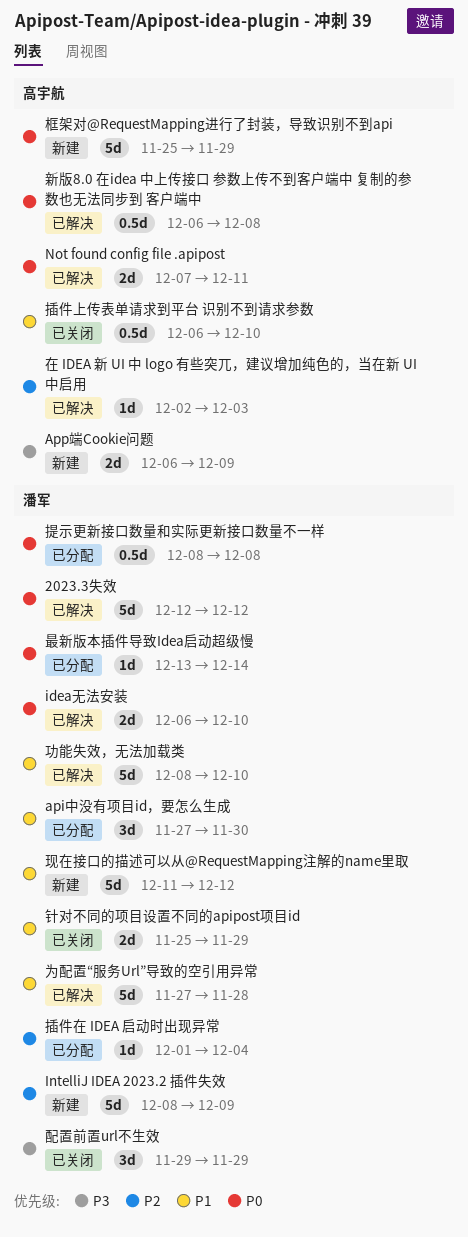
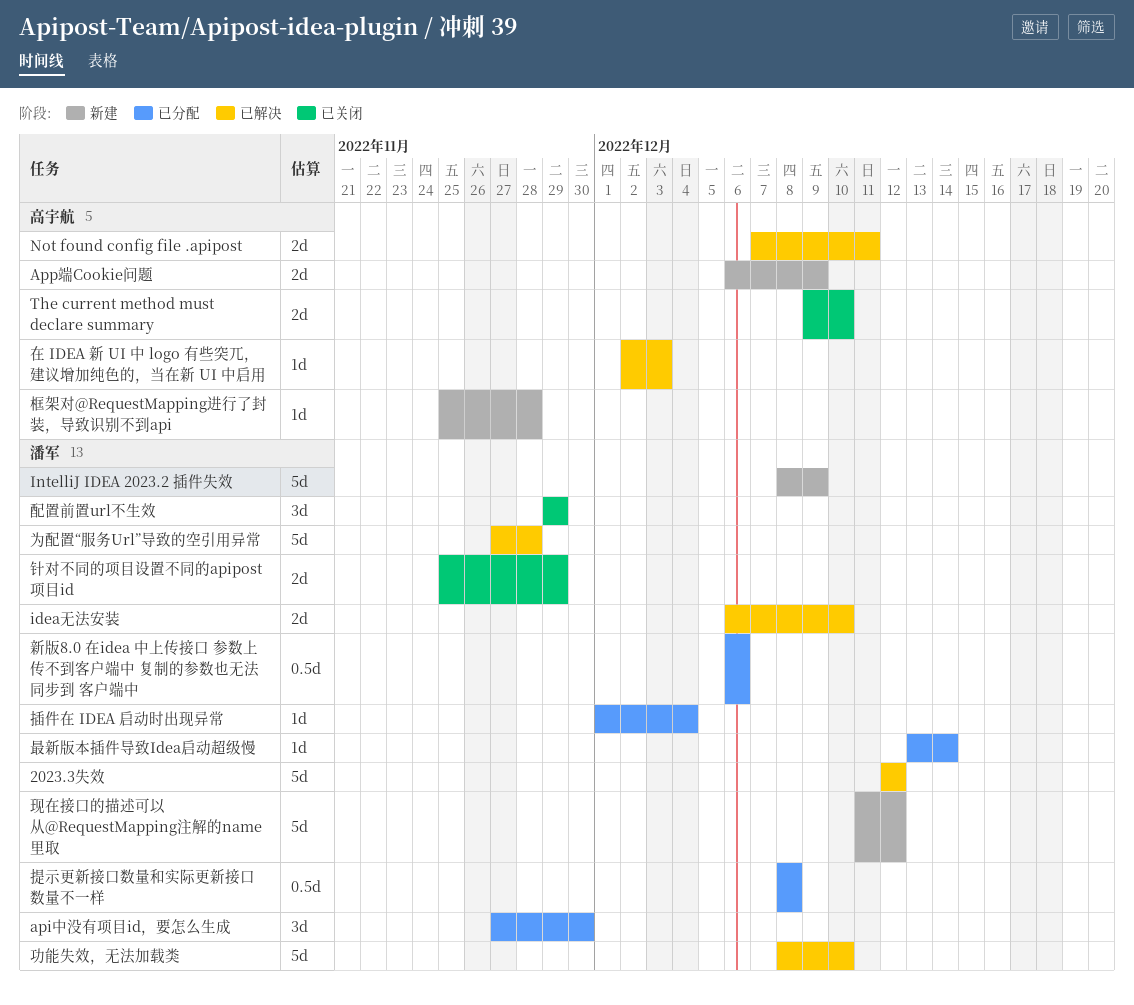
The current method must declare summary: none -> present
插件上传表单请求到平台 识别不到请求参数: present -> none
新版8.0 在idea 中上传接口 参数上传不到客户端中 复制的参数也无法同步到 客户端中, status: 已解决 -> 已分配
新版8.0 在idea 中上传接口 参数上传不到客户端中 复制的参数也无法同步到 客户端中, owner: 高宇航 -> 潘军
新版8.0 在idea 中上传接口 参数上传不到客户端中 复制的参数也无法同步到 客户端中, due: Dec 8 -> Dec 6
框架对@RequestMapping进行了封装，导致识别不到api, estimate: 5d -> 1d
框架对@RequestMapping进行了封装，导致识别不到api, due: Nov 29 -> Nov 28

